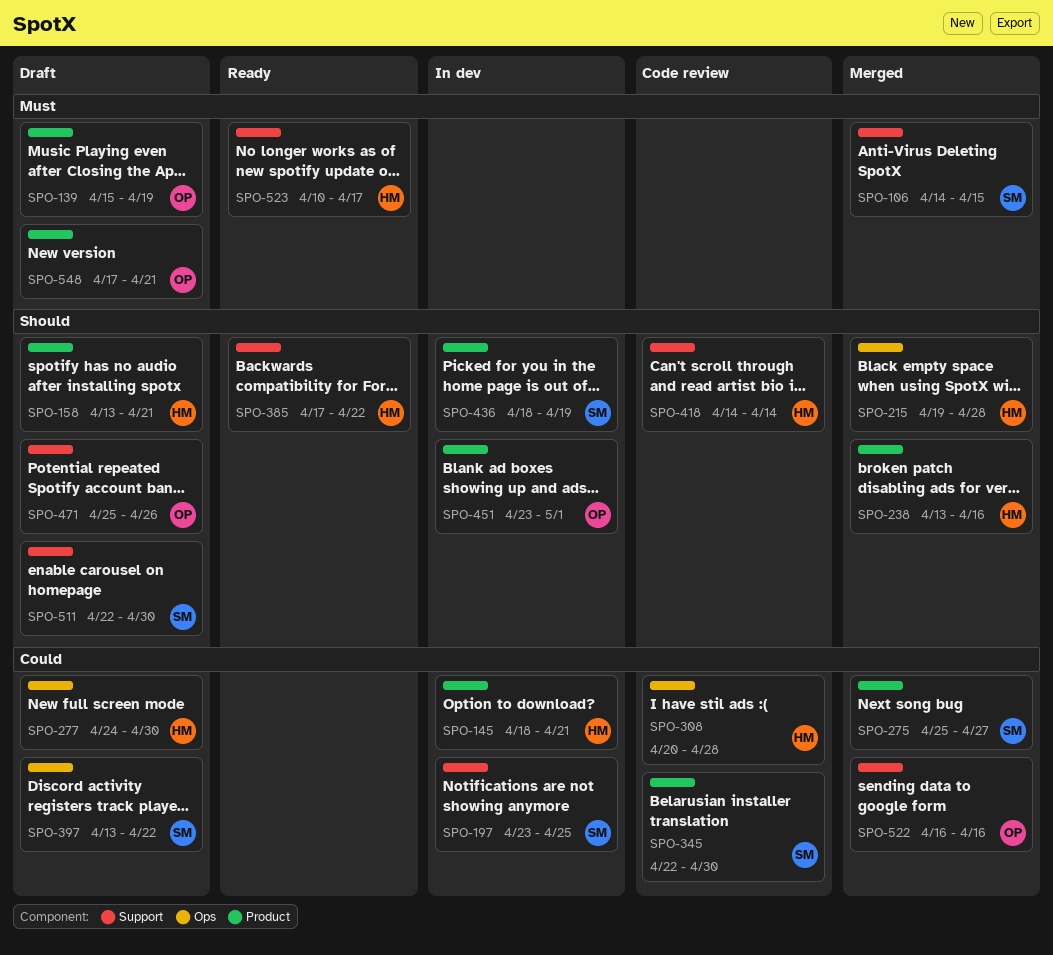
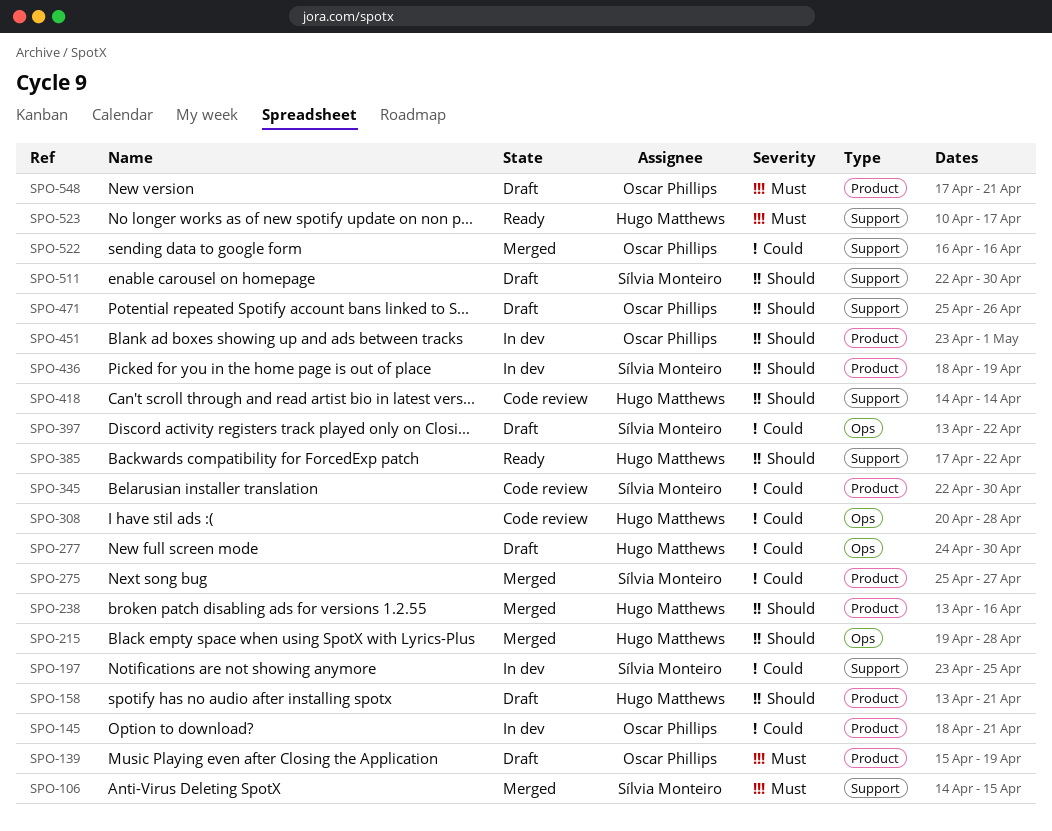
SPO-145, owner: Hugo Matthews -> Oscar Phillips

